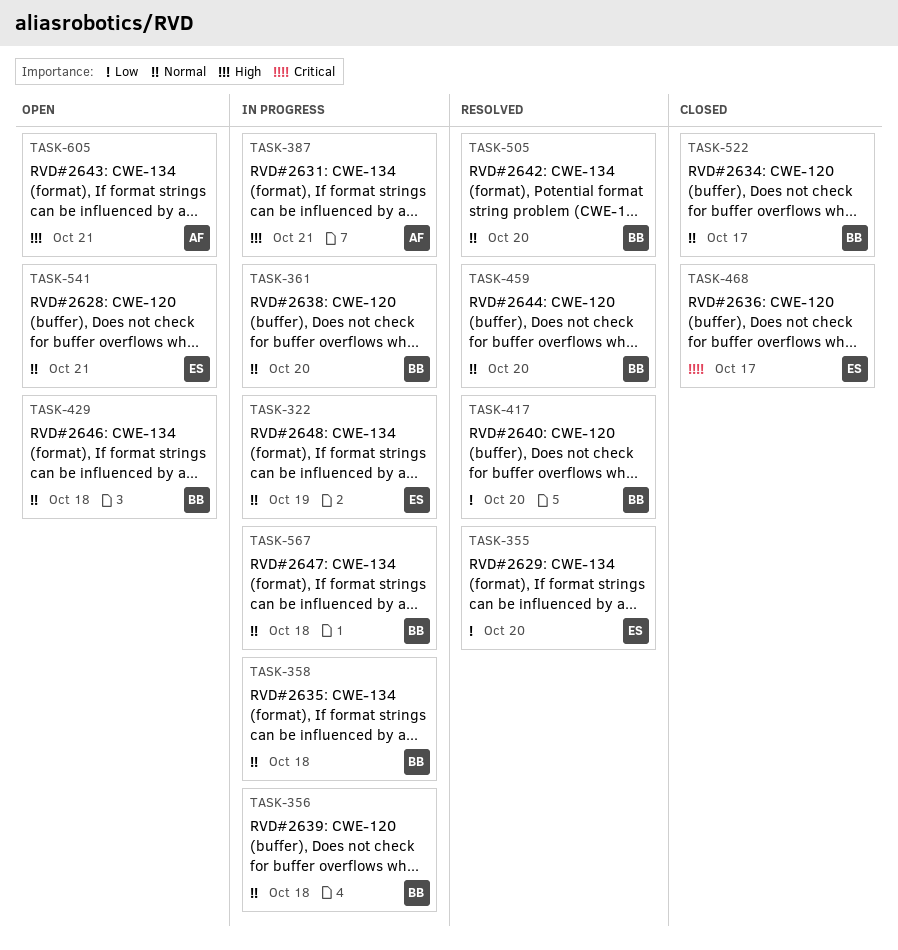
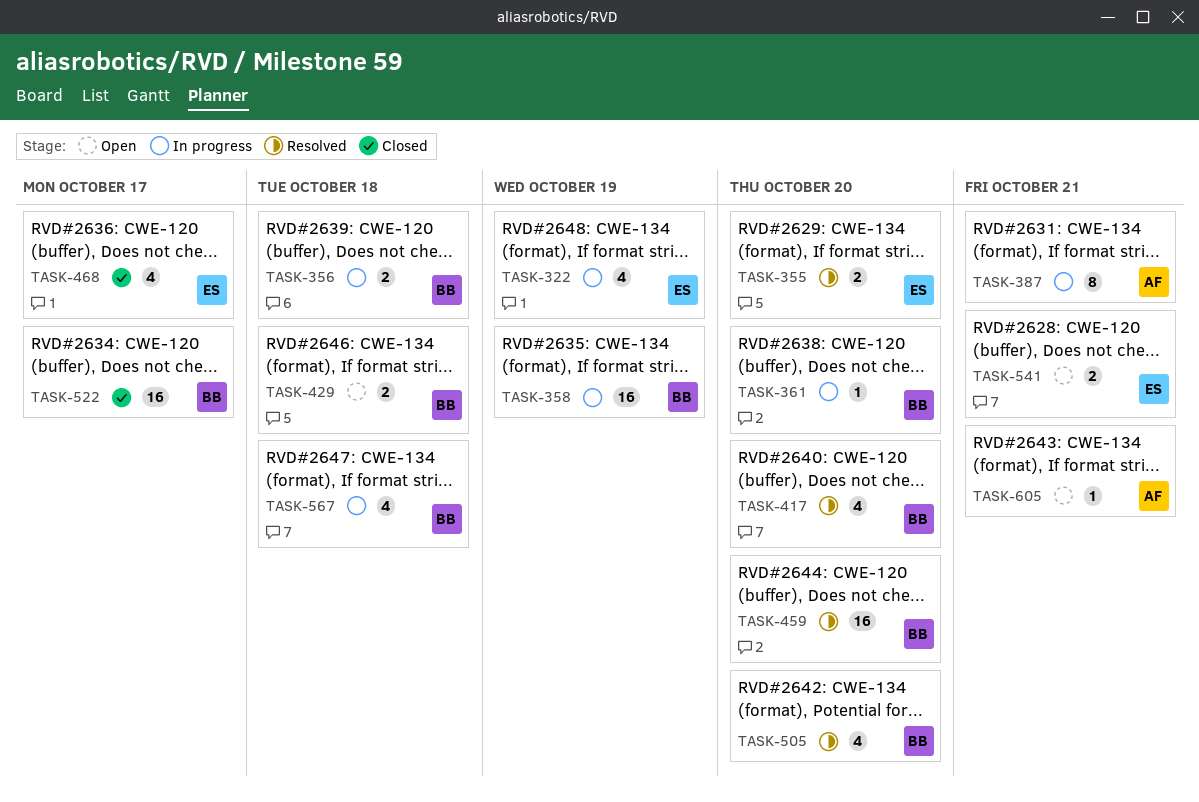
TASK-358, due: Oct 18 -> Oct 19

